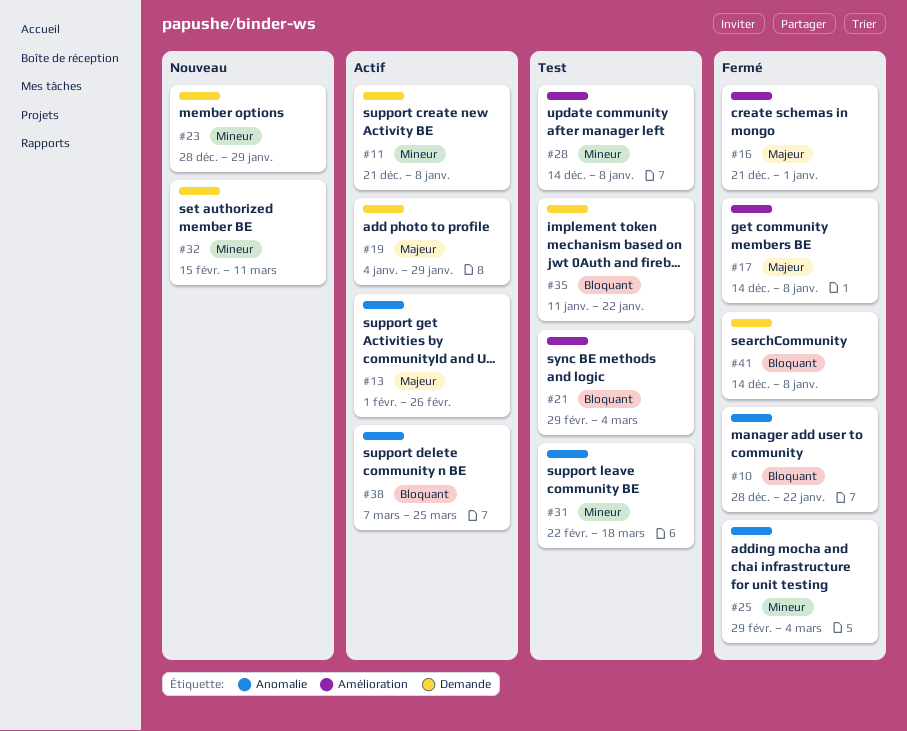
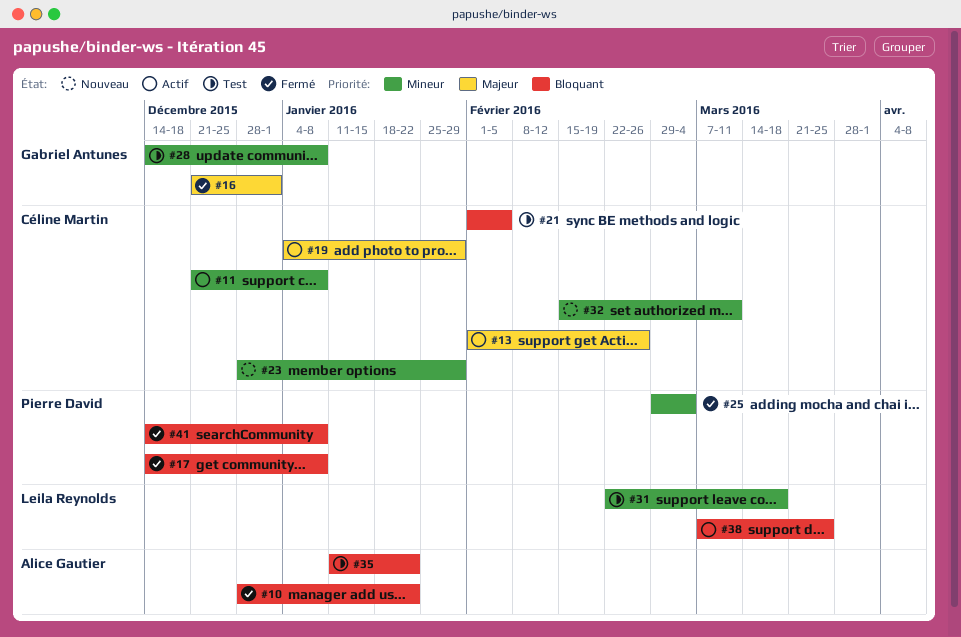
#17, priority: Majeur -> Bloquant
#21, start: Feb 29 -> Feb 1
#21, due: Mar 4 -> Feb 5

